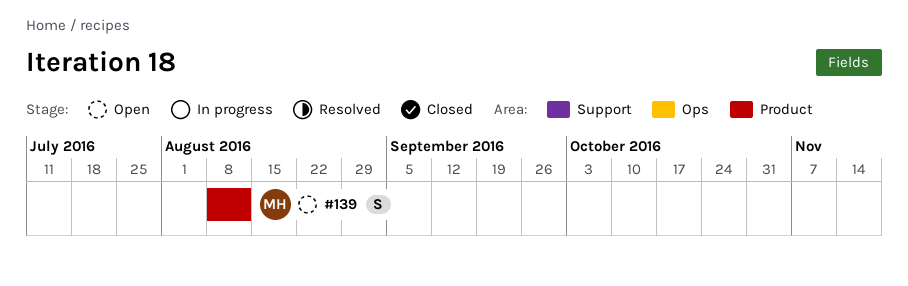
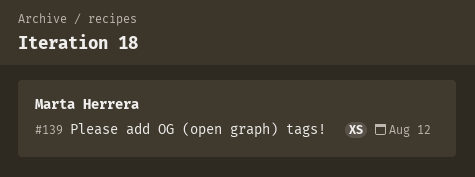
#139, estimate: S -> XS

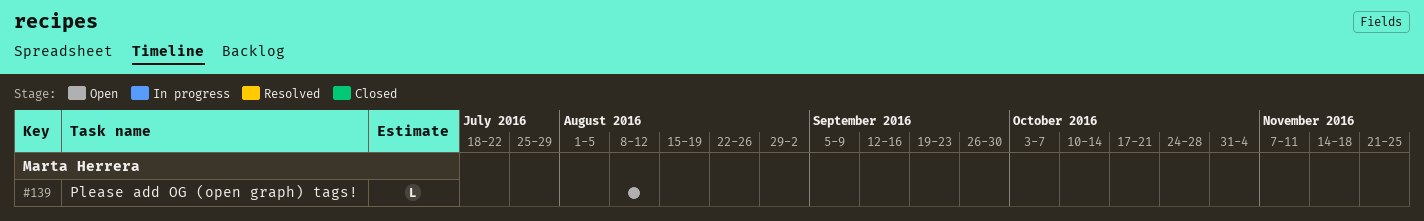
#139, estimate: XS -> L

